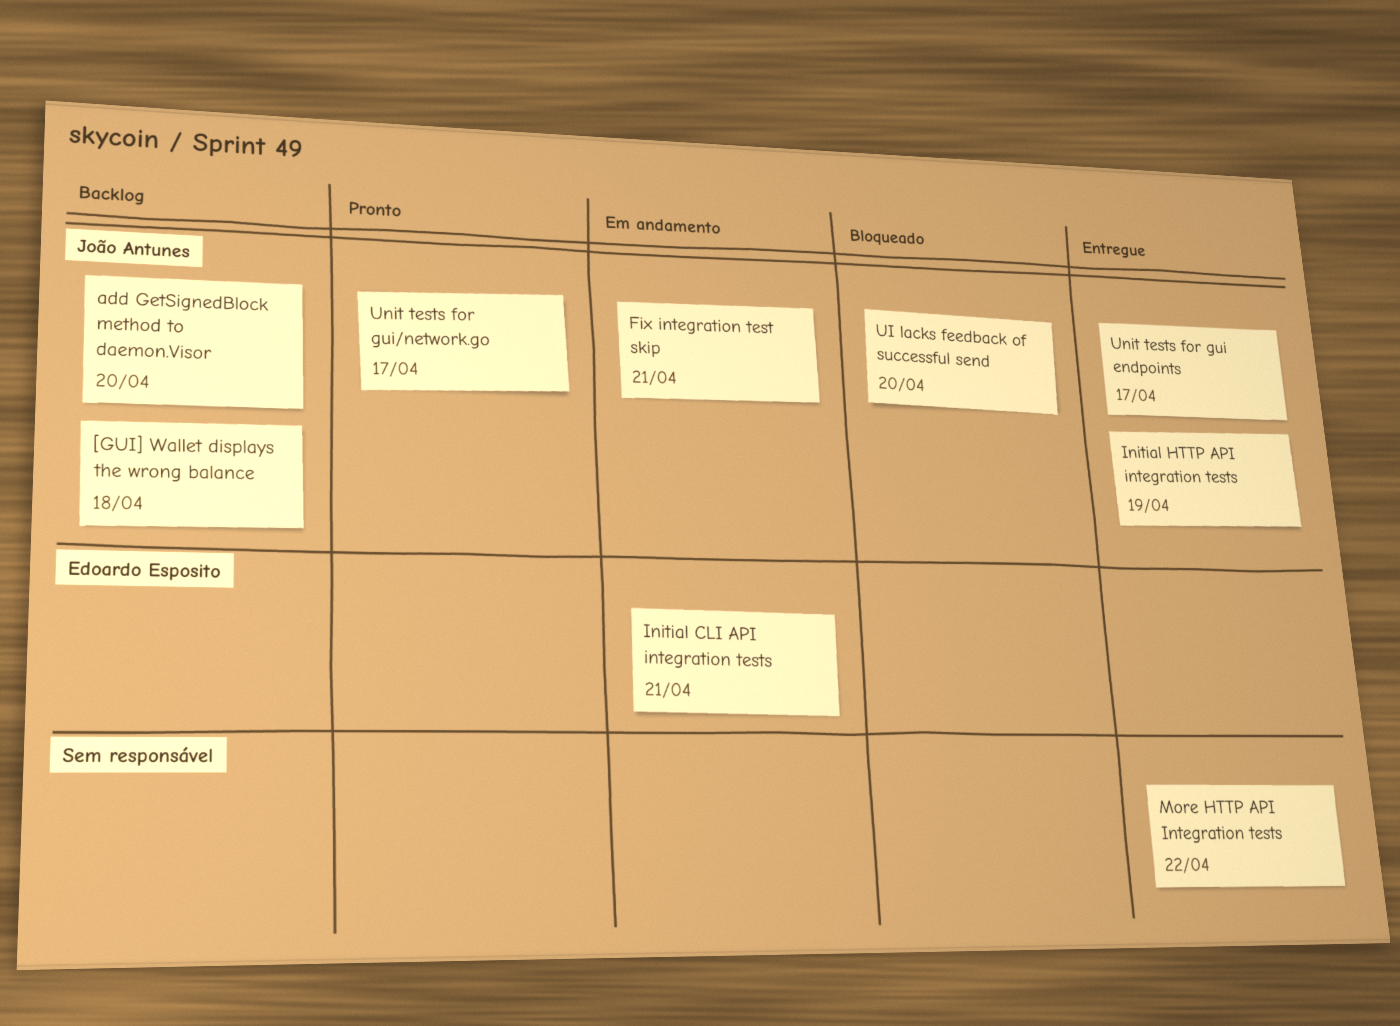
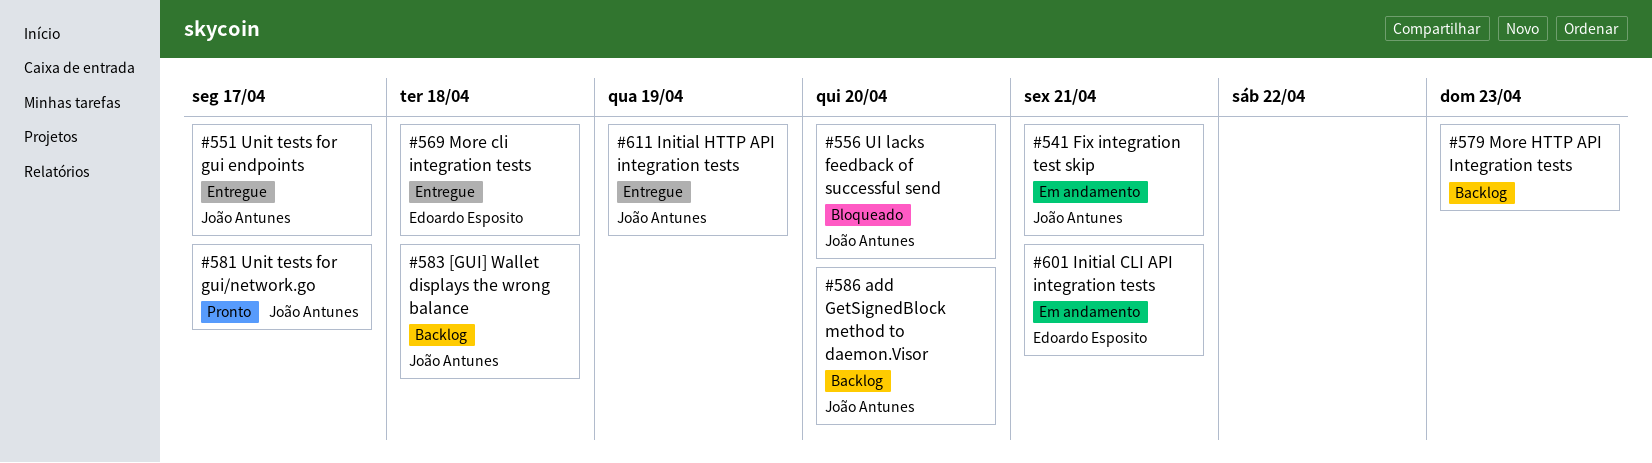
More cli integration tests: none -> present
More HTTP API Integration tests, status: Entregue -> Backlog
More HTTP API Integration tests, due: Apr 22 -> Apr 23

